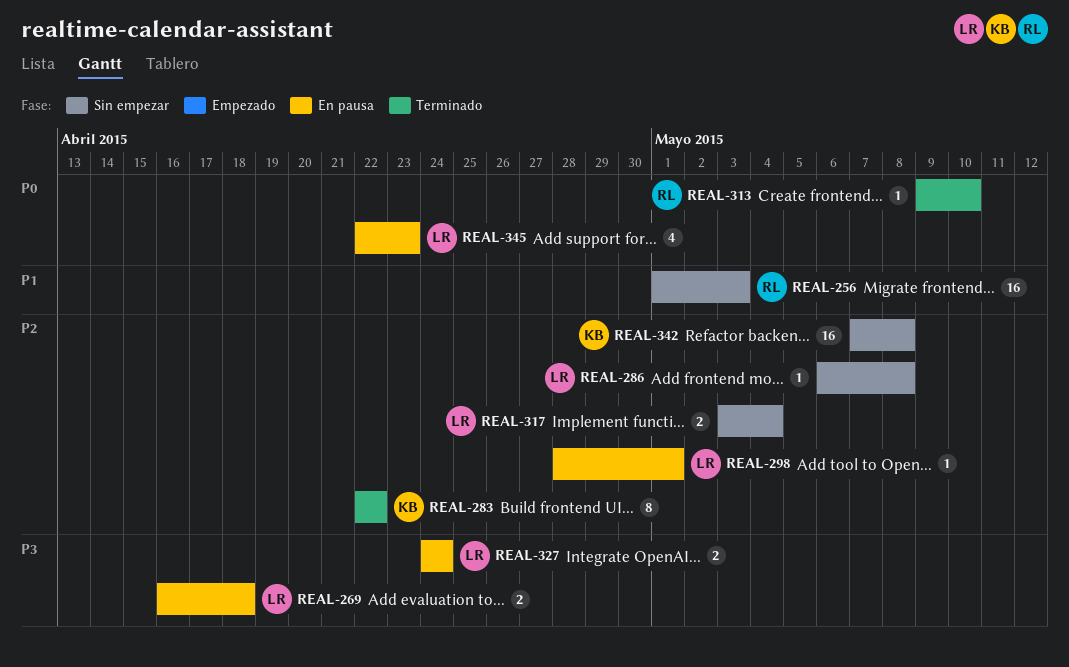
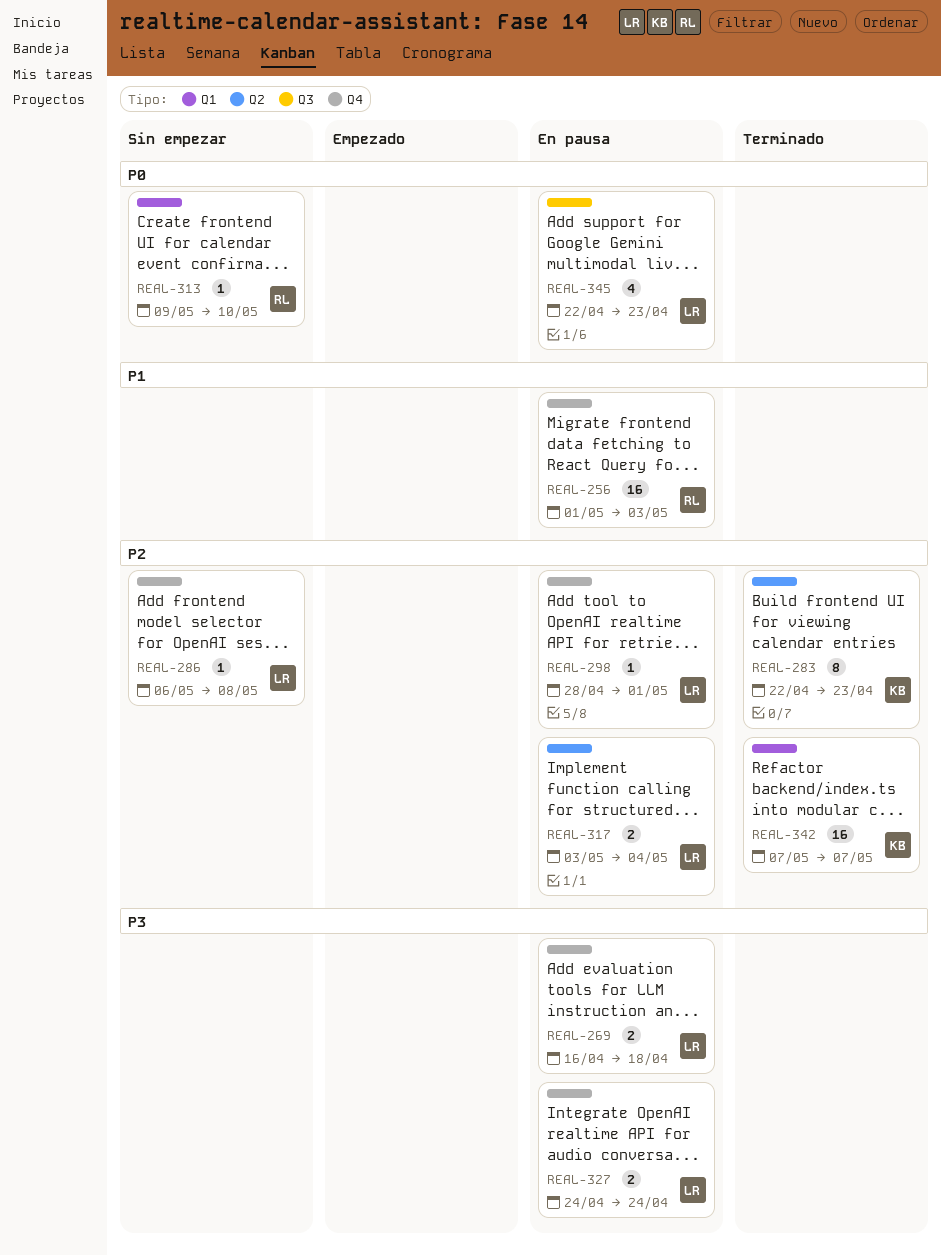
REAL-256, status: Sin empezar -> En pausa
REAL-283, due: Apr 22 -> Apr 23
REAL-313, status: Terminado -> Sin empezar
REAL-317, status: Sin empezar -> En pausa
REAL-342, status: Sin empezar -> Terminado
REAL-342, due: May 8 -> May 7

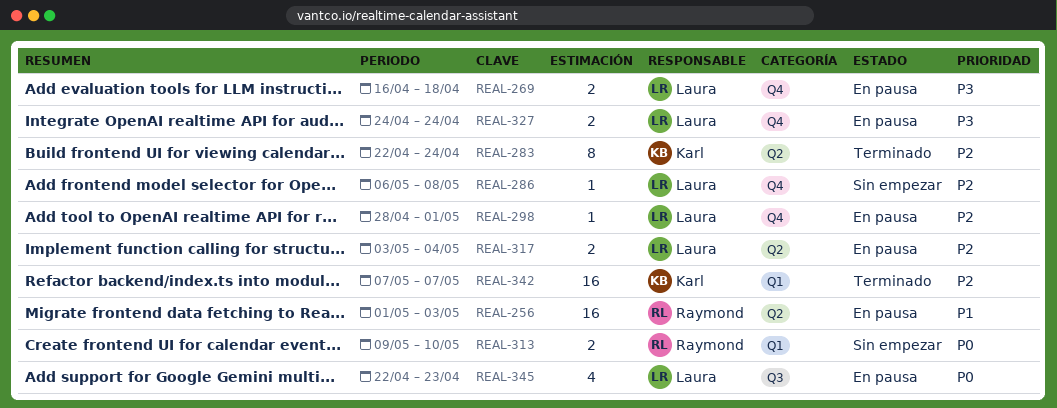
REAL-256, label: Q4 -> Q2
REAL-283, due: Apr 23 -> Apr 24
REAL-313, estimate: 1 -> 2

